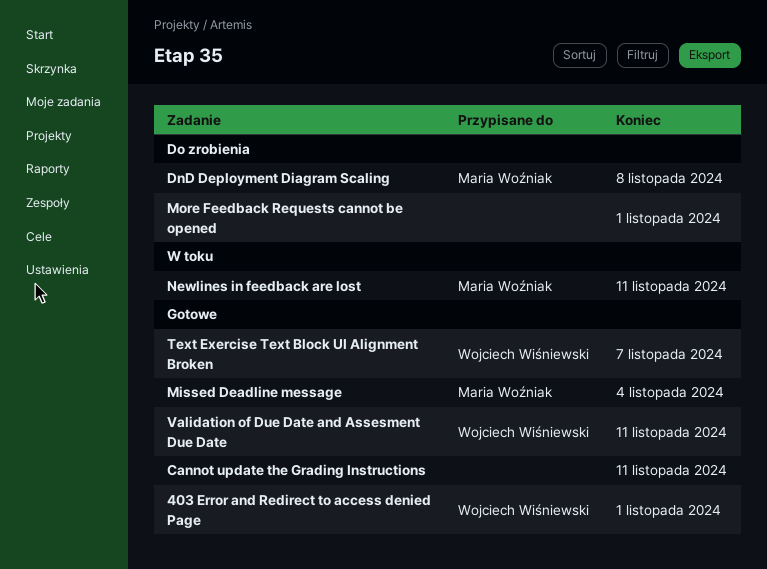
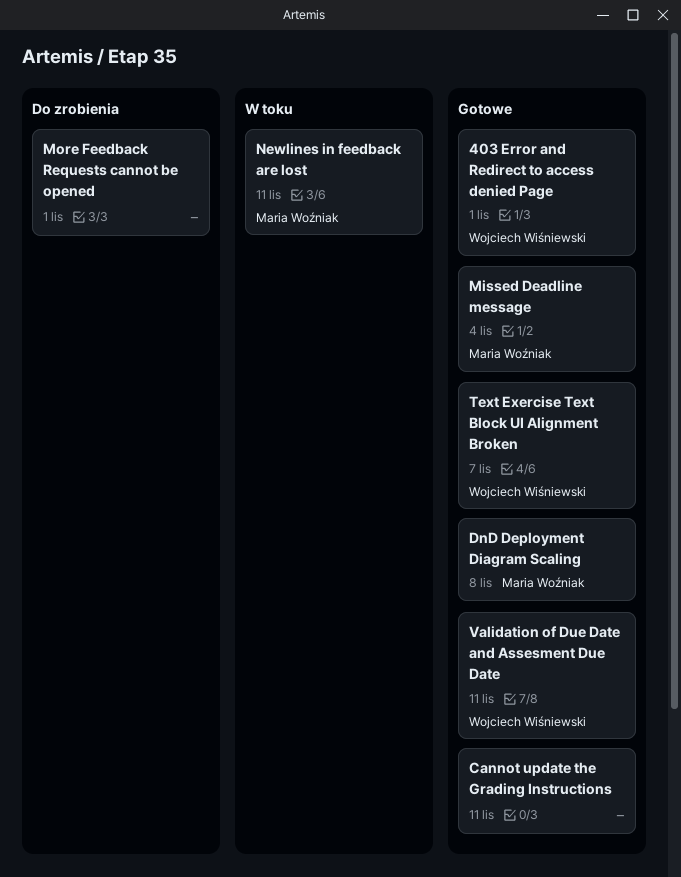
DnD Deployment Diagram Scaling, status: Do zrobienia -> Gotowe

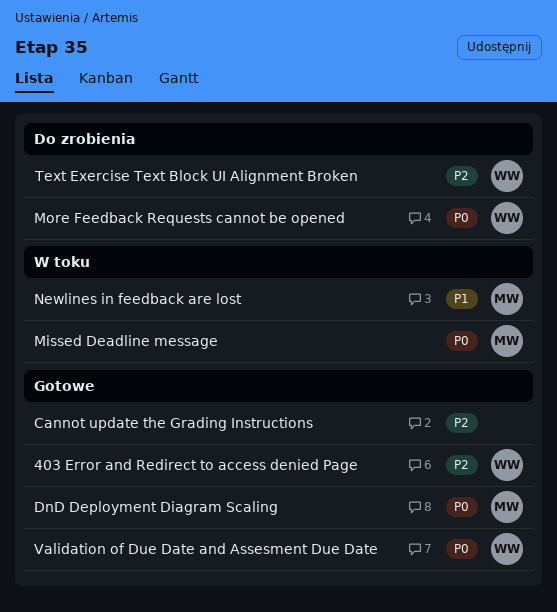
Missed Deadline message, status: Gotowe -> W toku
More Feedback Requests cannot be opened, owner: none -> Wojciech Wiśniewski
Text Exercise Text Block UI Alignment Broken, status: Gotowe -> Do zrobienia

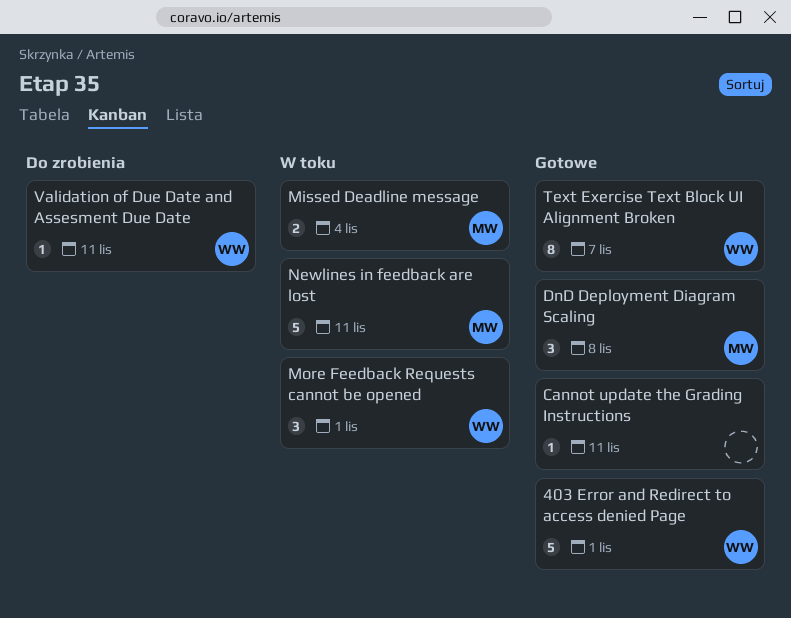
More Feedback Requests cannot be opened, status: Do zrobienia -> W toku
Text Exercise Text Block UI Alignment Broken, status: Do zrobienia -> Gotowe
Validation of Due Date and Assesment Due Date, status: Gotowe -> Do zrobienia

